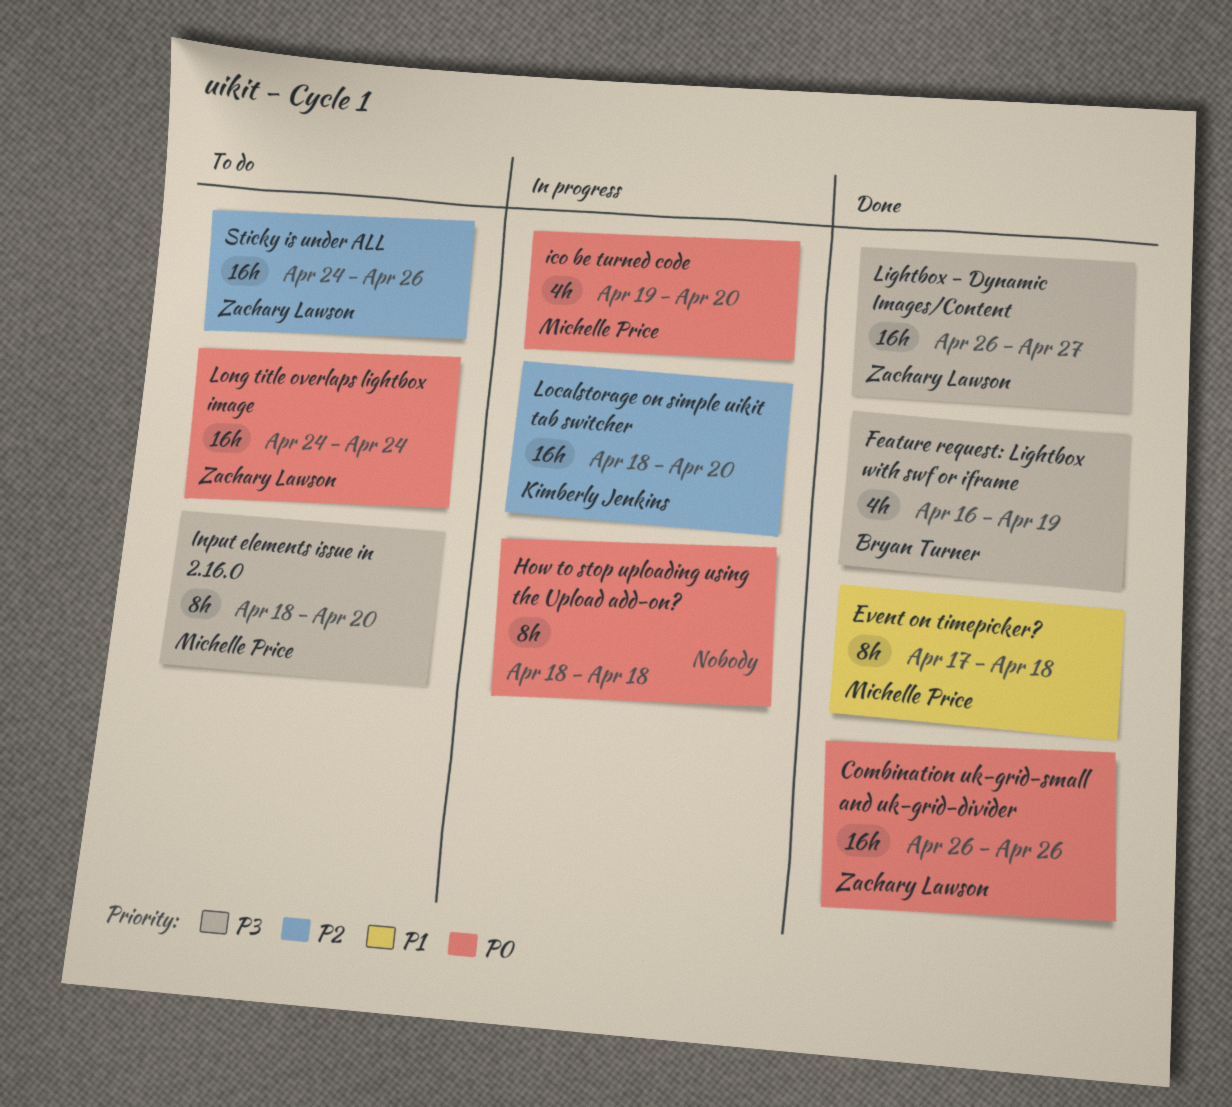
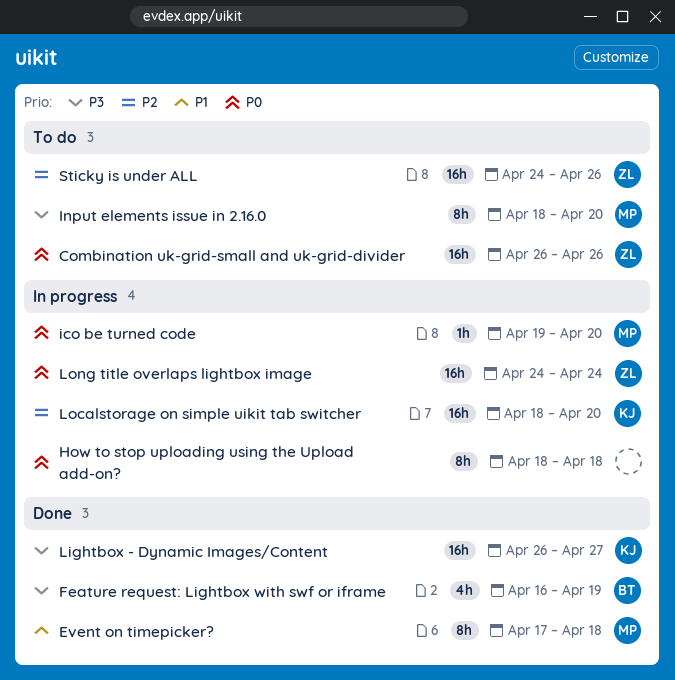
Combination uk-grid-small and uk-grid-divider, status: Done -> To do
ico be turned code, estimate: 4h -> 1h
Lightbox - Dynamic Images/Content, owner: Zachary Lawson -> Kimberly Jenkins
Long title overlaps lightbox image, status: To do -> In progress

